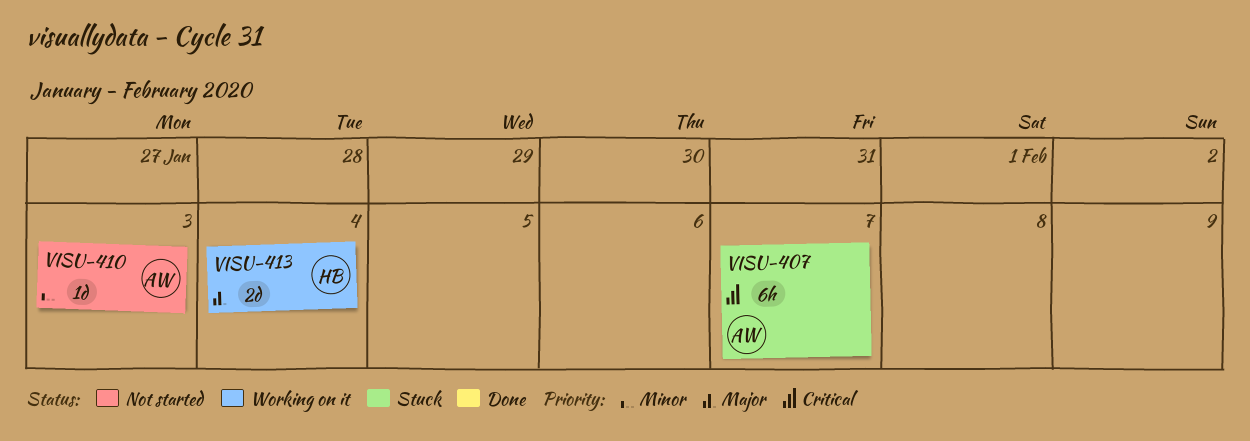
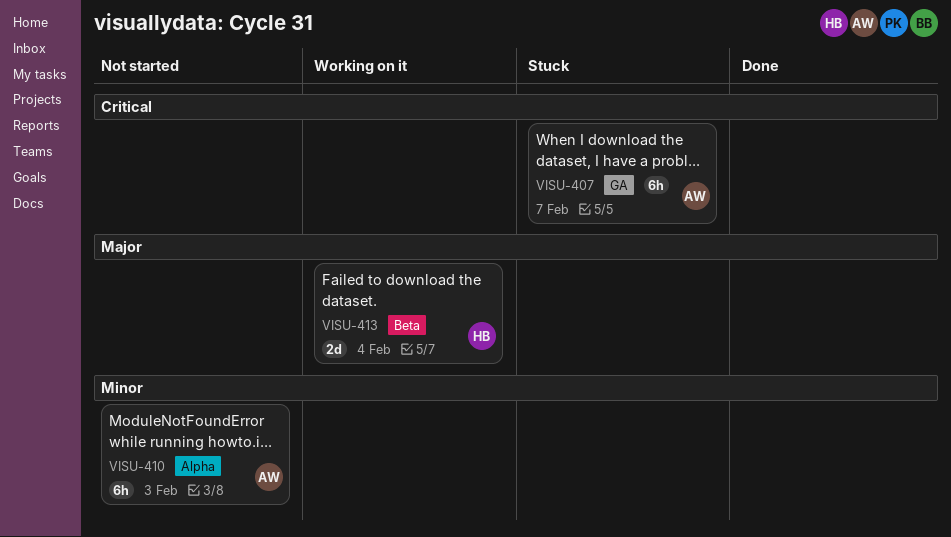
VISU-410, estimate: 1d -> 6h

